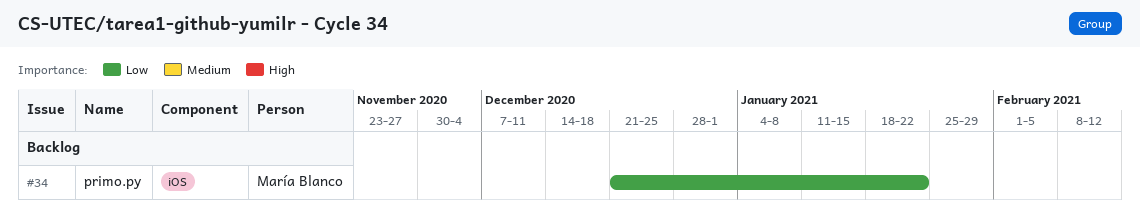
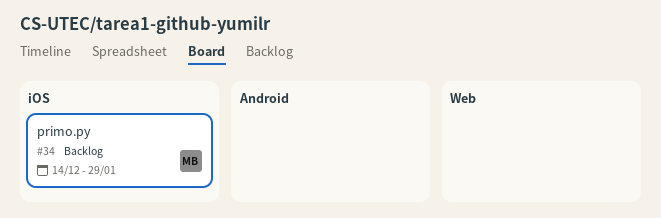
#34, start: Dec 21 -> Dec 14
#34, due: Jan 22 -> Jan 29

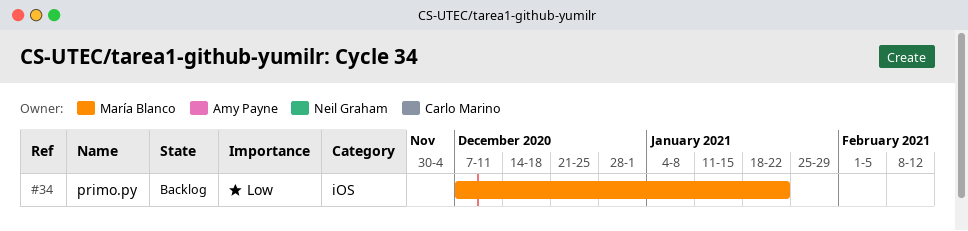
#34, start: Dec 14 -> Dec 7
#34, due: Jan 29 -> Jan 22

